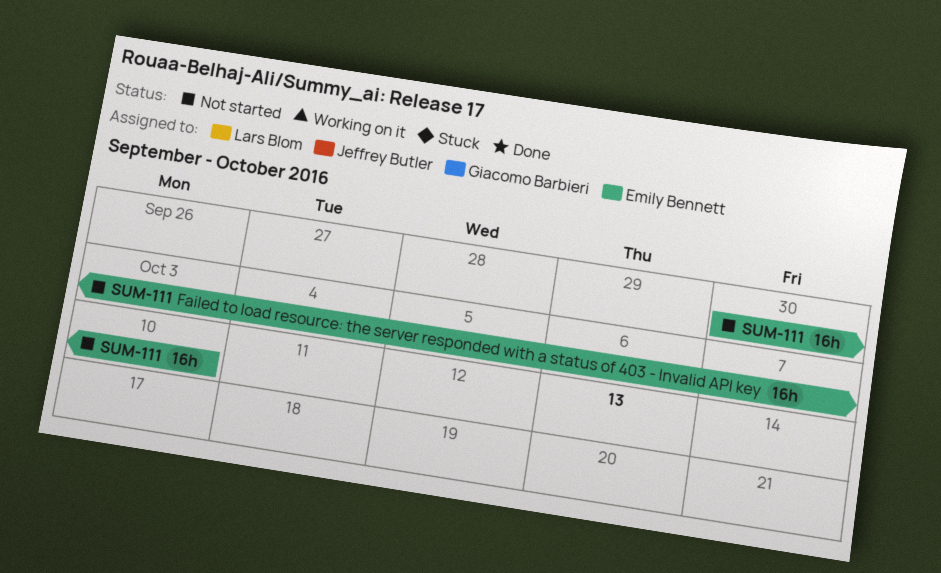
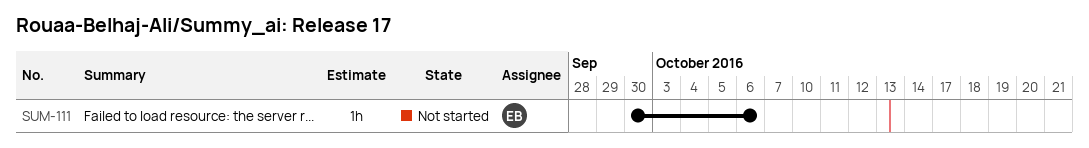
SUM-111, estimate: 16h -> 1h
SUM-111, due: Oct 10 -> Oct 6

